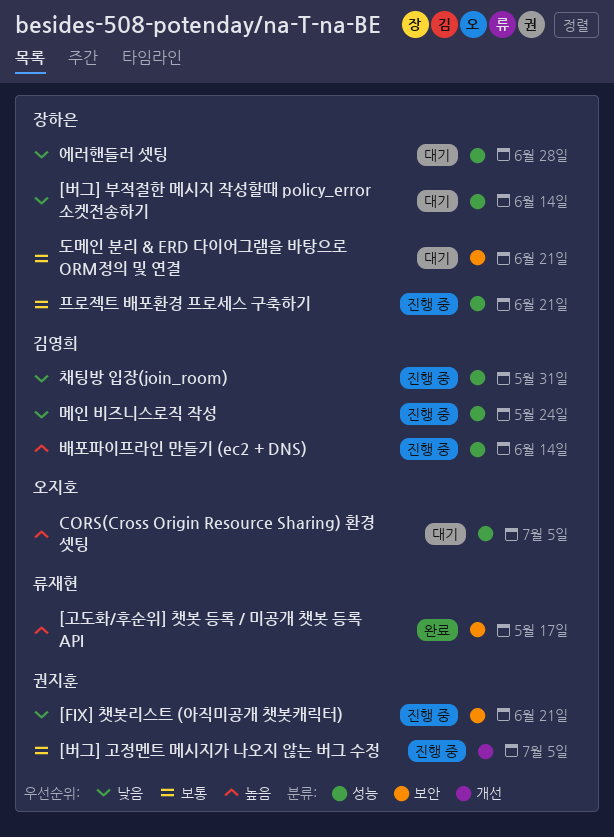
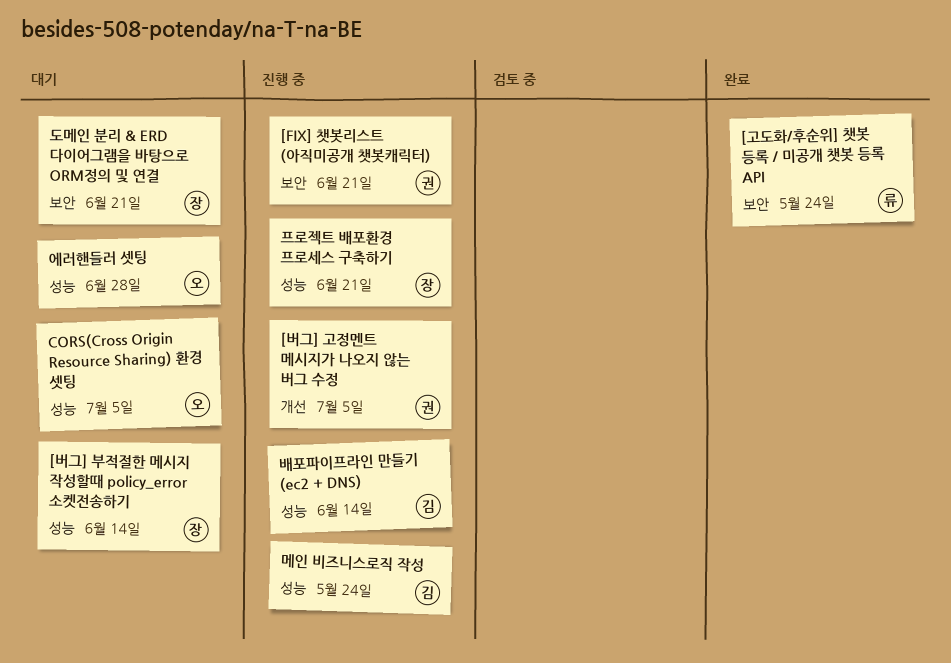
[고도화/후순위] 챗봇 등록 / 미공개 챗봇 등록 API, due: May 17 -> May 24
에러핸들러 셋팅, owner: 장하은 -> 오지호
채팅방 입장(join_room): present -> none

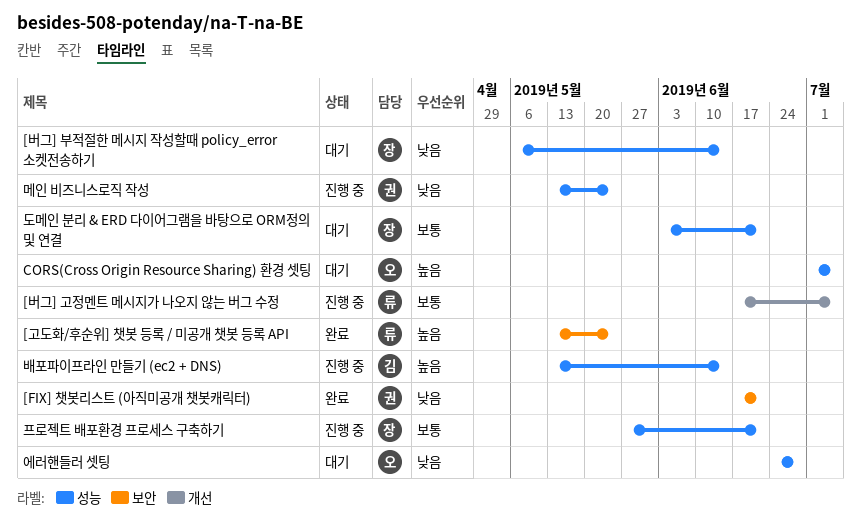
[FIX] 챗봇리스트 (아직미공개 챗봇캐릭터), status: 진행 중 -> 완료
[버그] 고정멘트 메시지가 나오지 않는 버그 수정, owner: 권 -> 류
도메인 분리 & ERD 다이어그램을 바탕으로 ORM정의 및 연결, label: 보안 -> 성능
메인 비즈니스로직 작성, owner: 김 -> 권

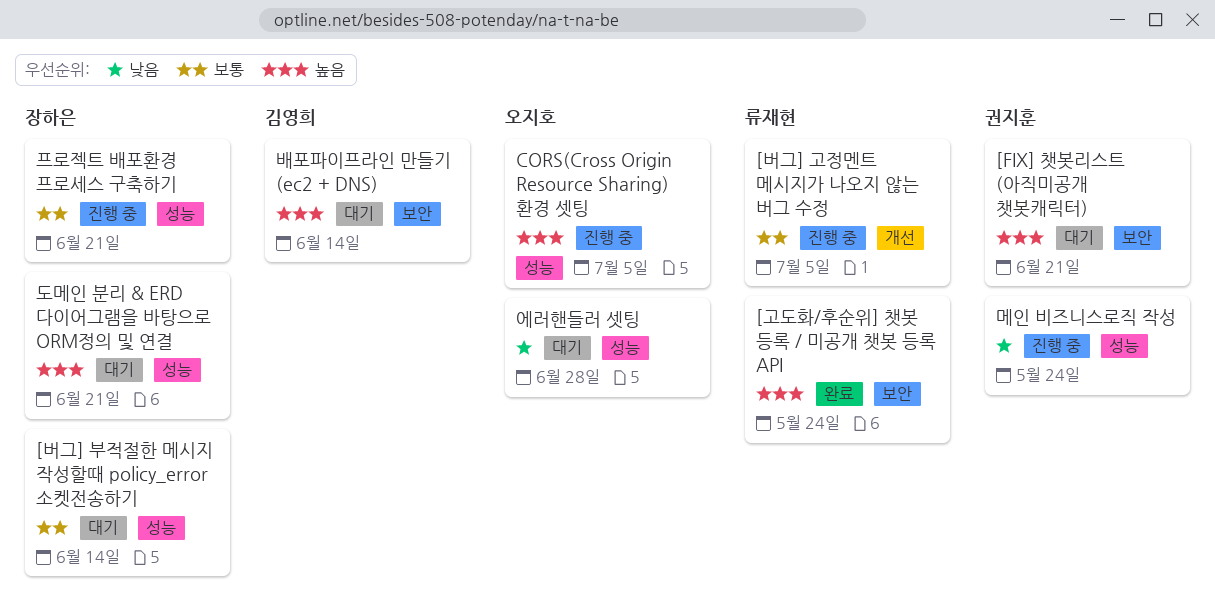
[FIX] 챗봇리스트 (아직미공개 챗봇캐릭터), status: 완료 -> 대기
[FIX] 챗봇리스트 (아직미공개 챗봇캐릭터), priority: 낮음 -> 높음
[버그] 부적절한 메시지 작성할때 policy_error 소켓전송하기, priority: 낮음 -> 보통
CORS(Cross Origin Resource Sharing) 환경 셋팅, status: 대기 -> 진행 중
도메인 분리 & ERD 다이어그램을 바탕으로 ORM정의 및 연결, priority: 보통 -> 높음
배포파이프라인 만들기 (ec2 + DNS), status: 진행 중 -> 대기
배포파이프라인 만들기 (ec2 + DNS), label: 성능 -> 보안

